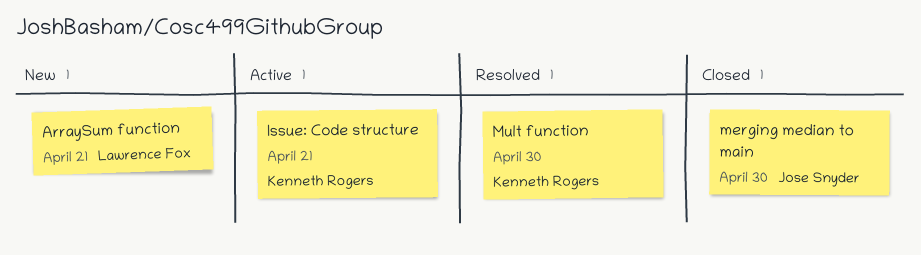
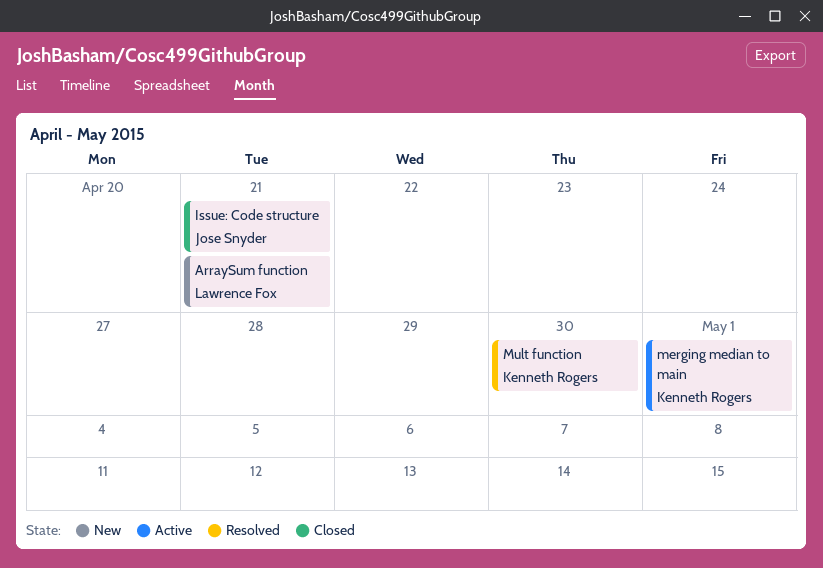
Issue: Code structure, status: Active -> Closed
Issue: Code structure, owner: Kenneth Rogers -> Jose Snyder
merging median to main, status: Closed -> Active
merging median to main, owner: Jose Snyder -> Kenneth Rogers
merging median to main, due: Apr 30 -> May 1

